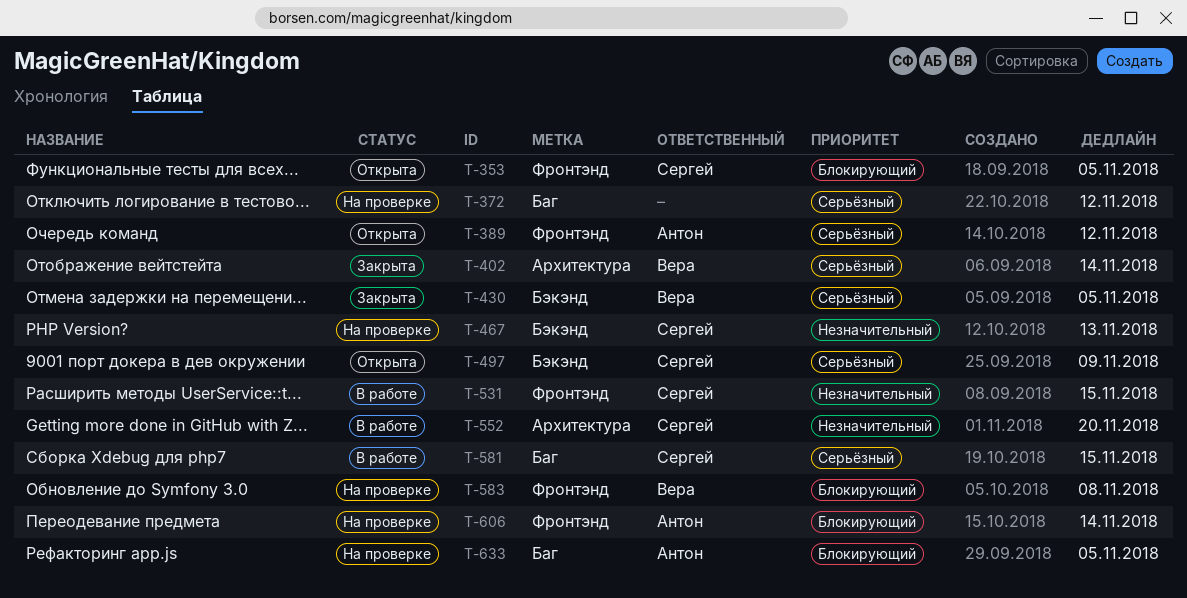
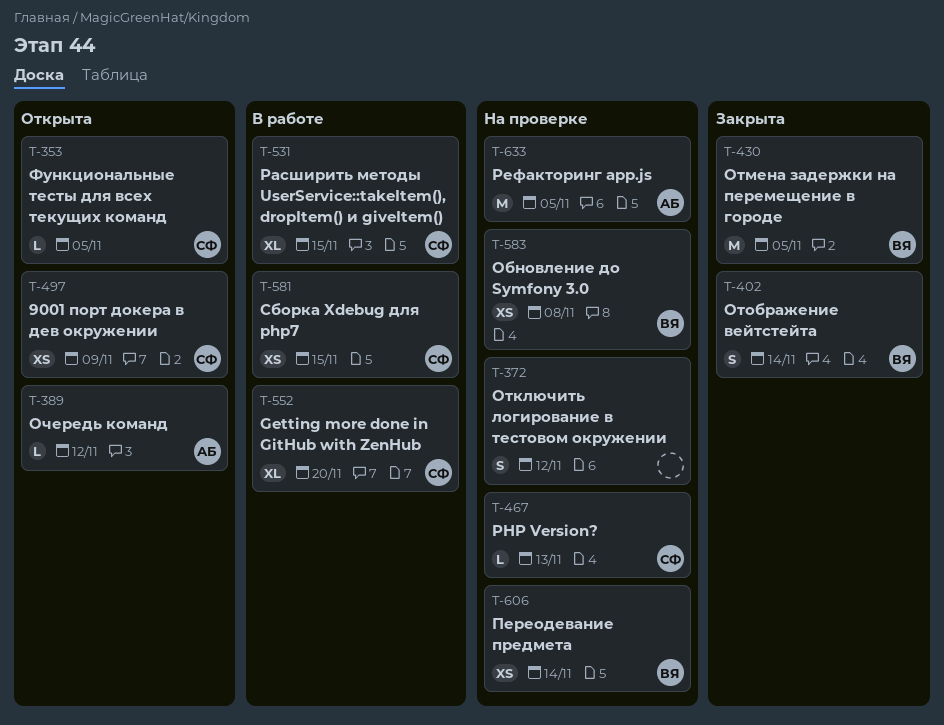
T-606, owner: Антон -> Вера

